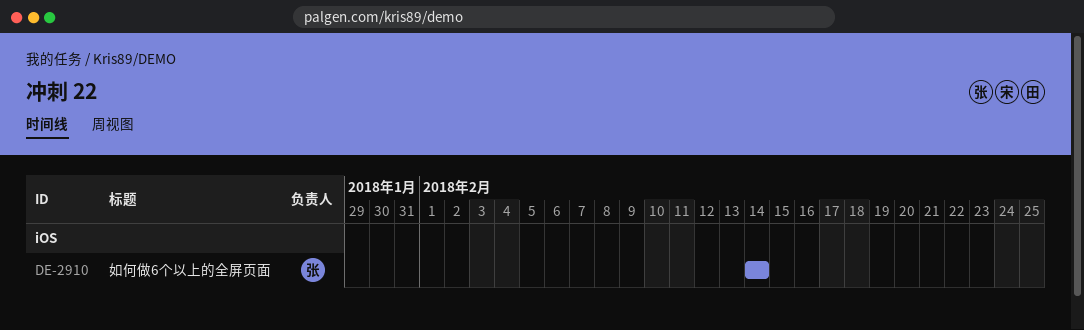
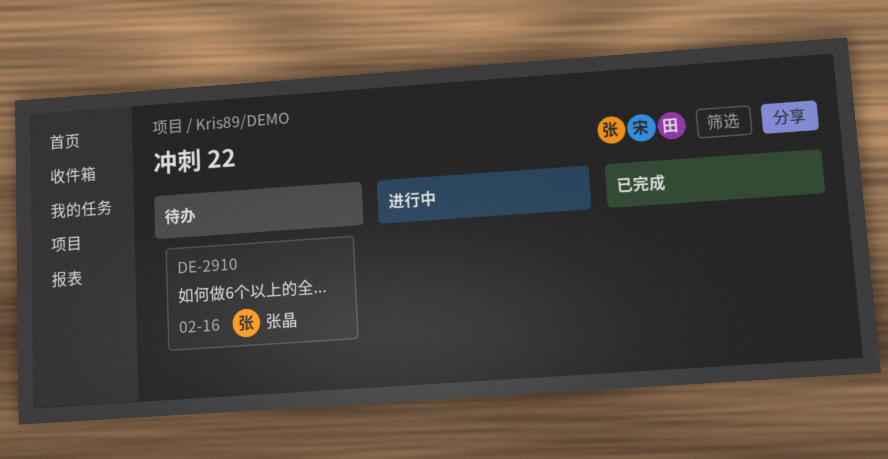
DE-2910, due: Feb 14 -> Feb 16

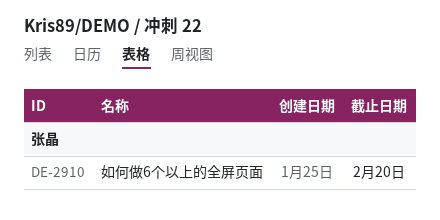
DE-2910, due: Feb 16 -> Feb 20

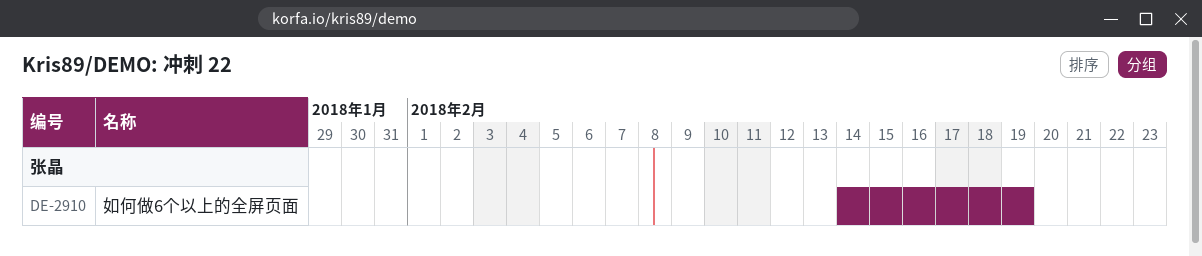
DE-2910, due: Feb 20 -> Feb 19

